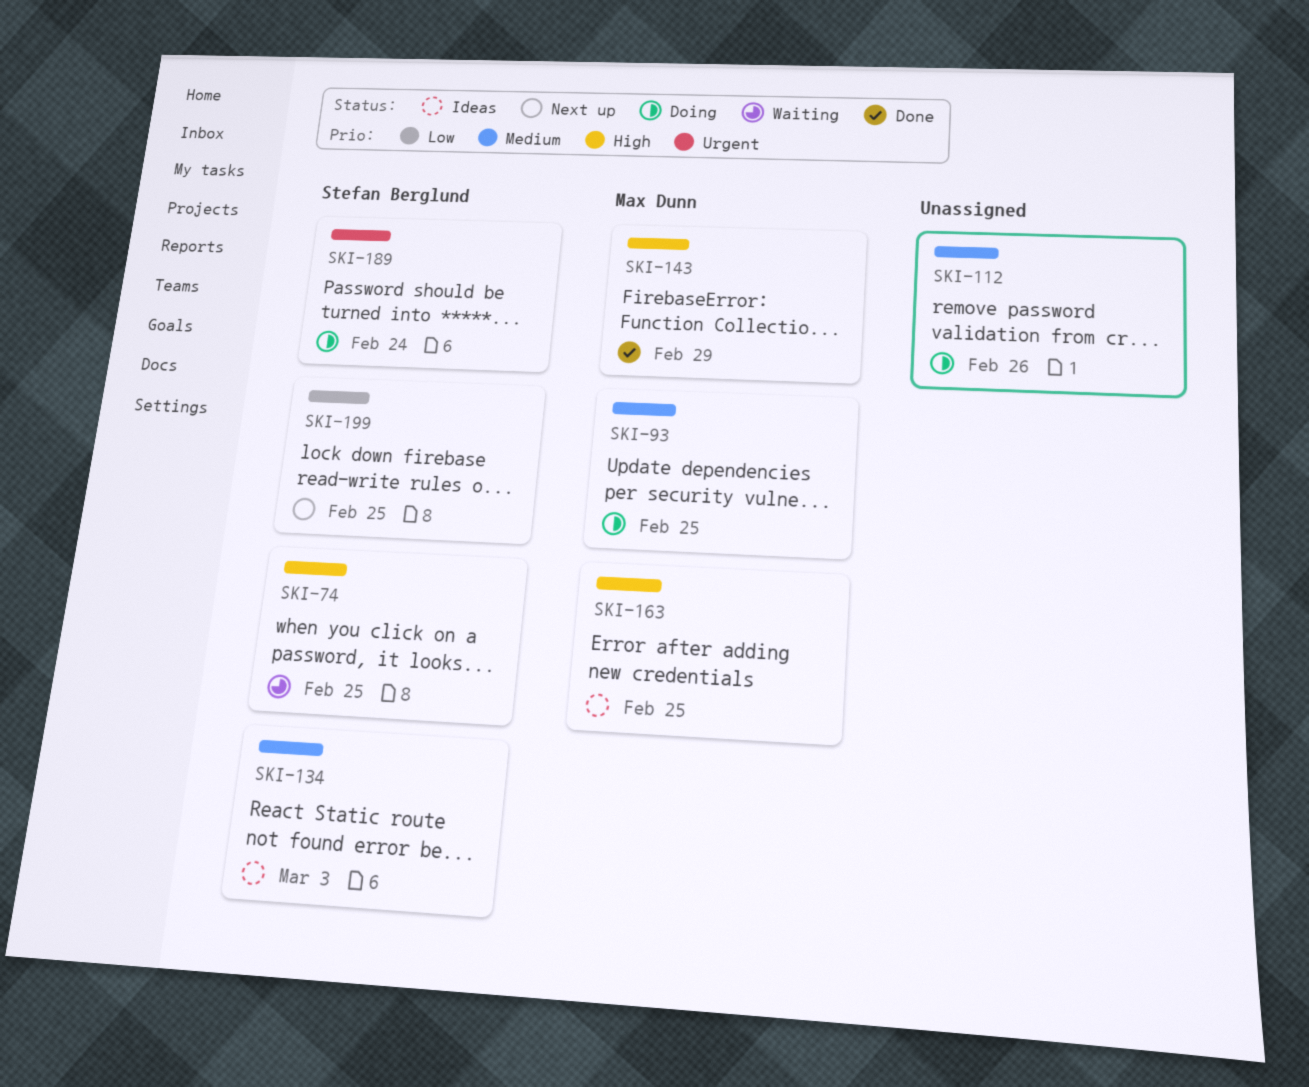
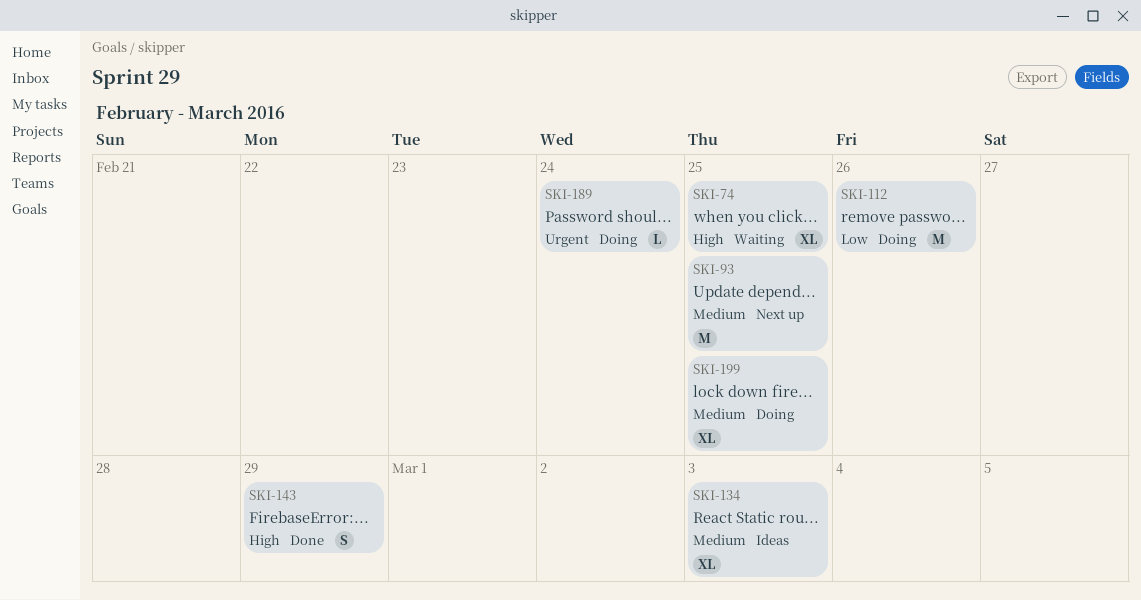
SKI-93, status: Doing -> Next up
SKI-112, priority: Medium -> Low
SKI-163: present -> none
SKI-199, status: Next up -> Doing
SKI-199, priority: Low -> Medium

